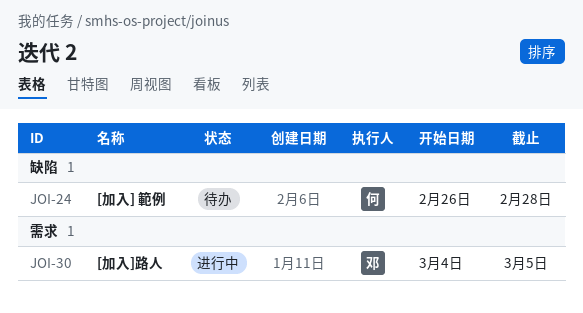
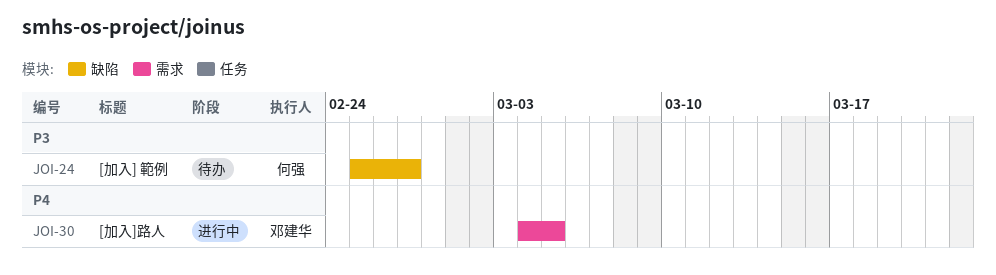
JOI-24, start: Feb 26 -> Feb 25
JOI-24, due: Feb 28 -> Feb 27

